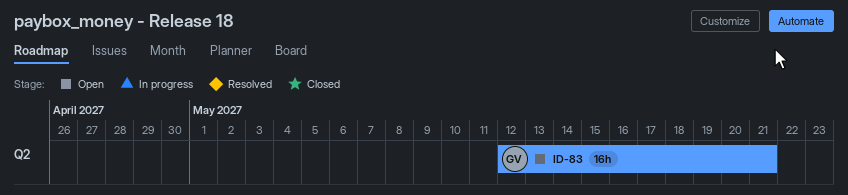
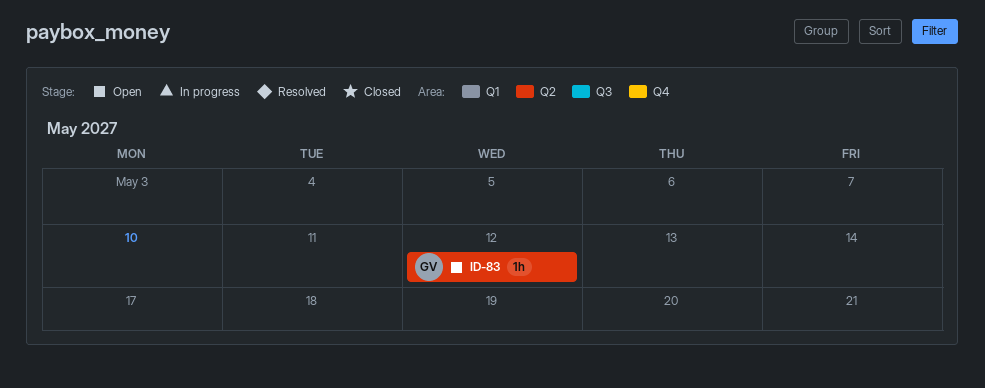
ID-83, estimate: 16h -> 1h
ID-83, due: May 21 -> May 12

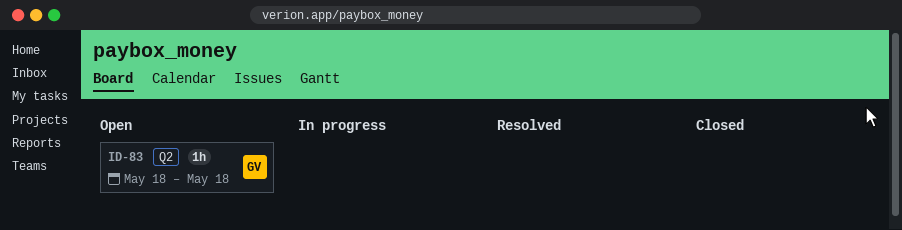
ID-83, start: May 12 -> May 18
ID-83, due: May 12 -> May 18

